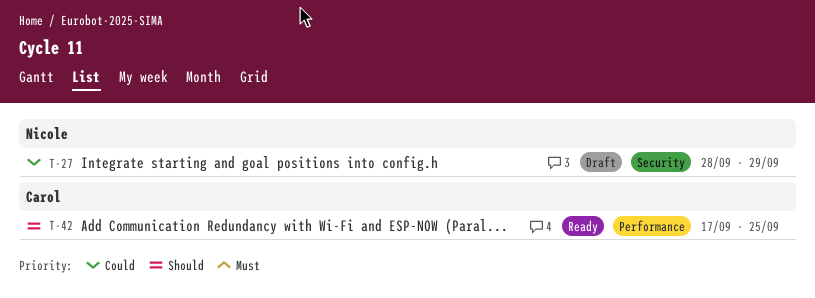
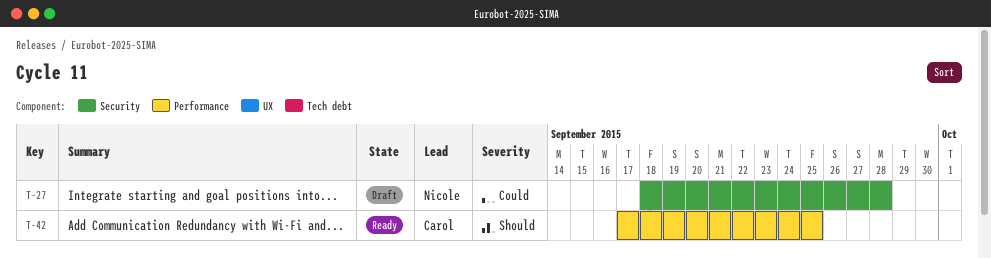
T-27, start: Sep 28 -> Sep 18
T-27, due: Sep 29 -> Sep 28

